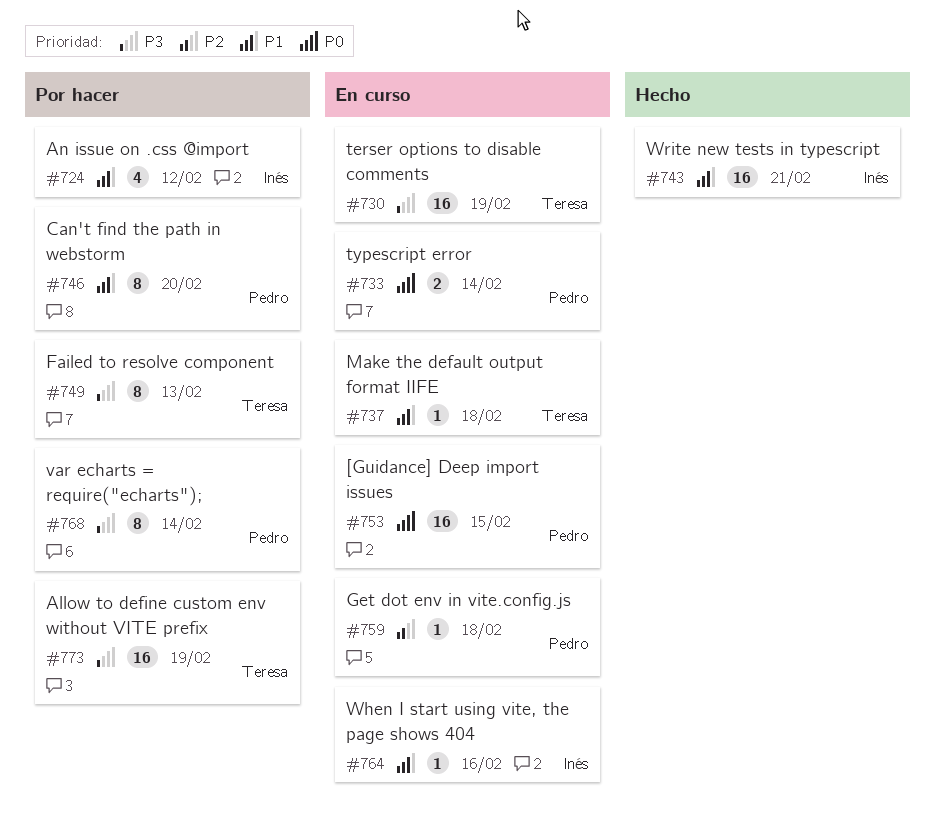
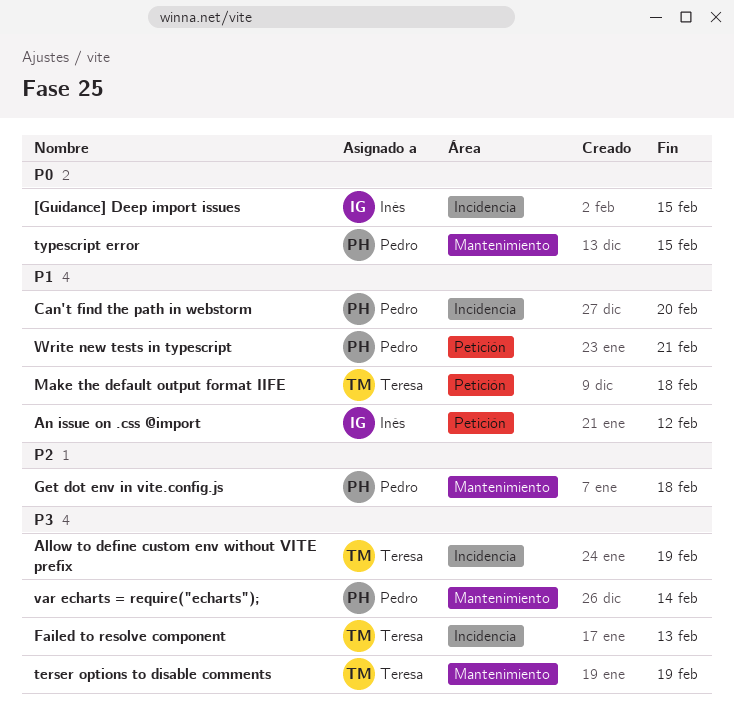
[Guidance] Deep import issues, owner: Pedro -> Inés
typescript error, due: Feb 14 -> Feb 15
When I start using vite, the page shows 404: present -> none
Write new tests in typescript, owner: Inés -> Pedro

